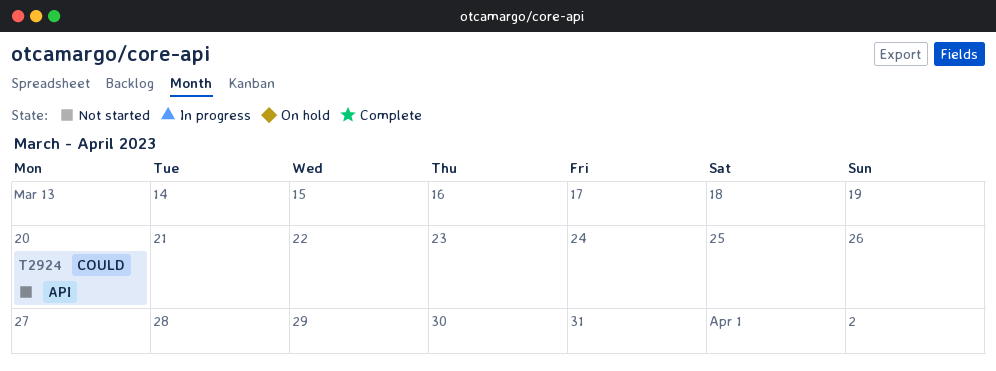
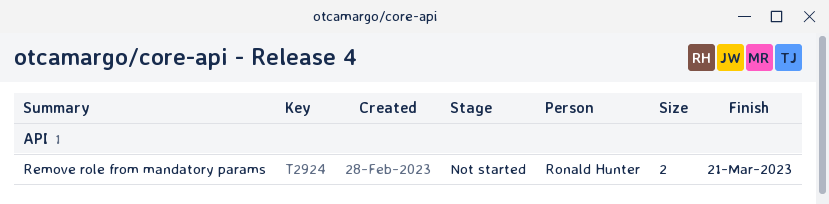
T2924, due: Mar 20 -> Mar 21

